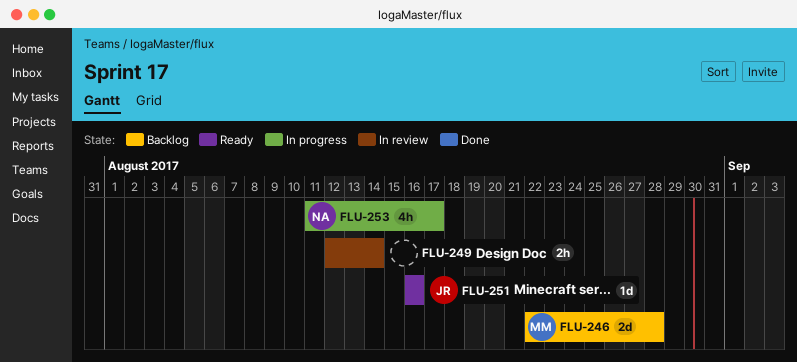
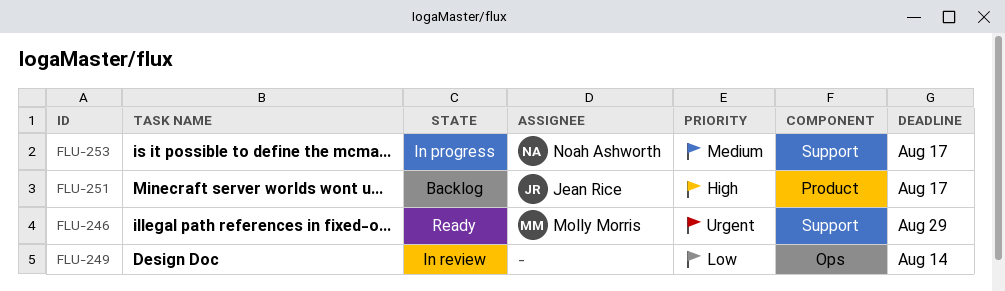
FLU-246, status: Backlog -> Ready
FLU-246, due: Aug 28 -> Aug 29
FLU-251, status: Ready -> Backlog
FLU-251, due: Aug 16 -> Aug 17

